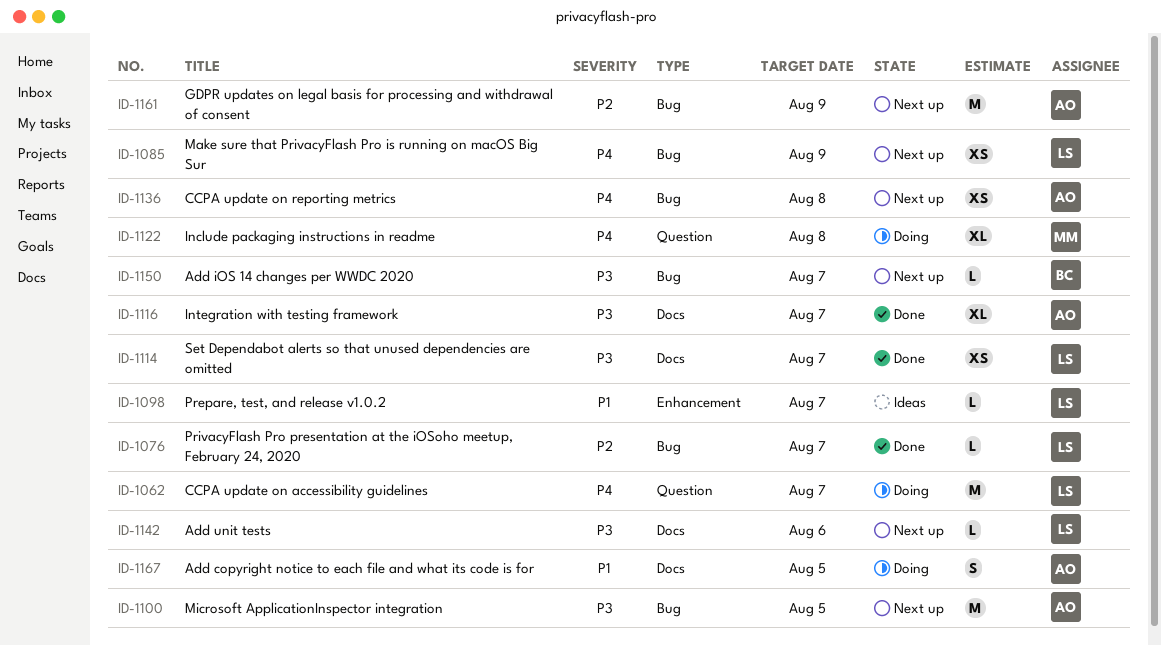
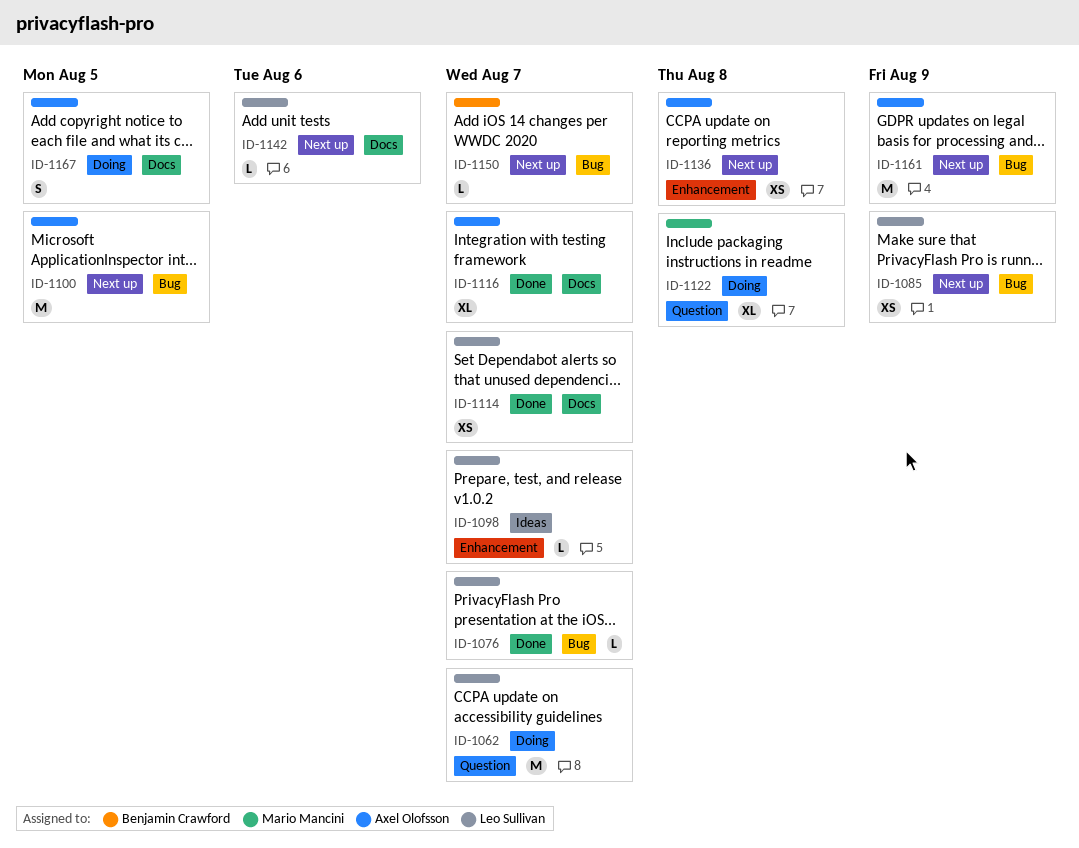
ID-1136, label: Bug -> Enhancement

